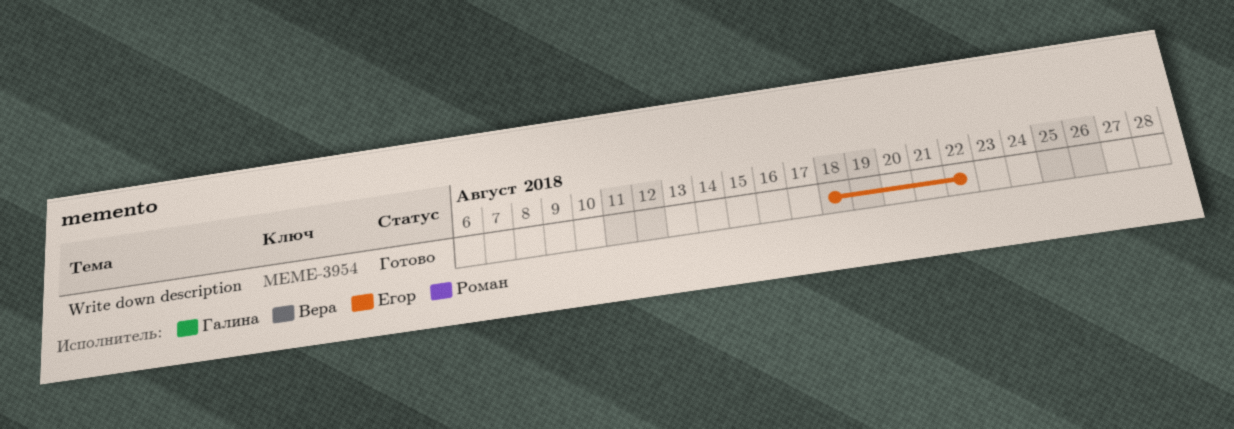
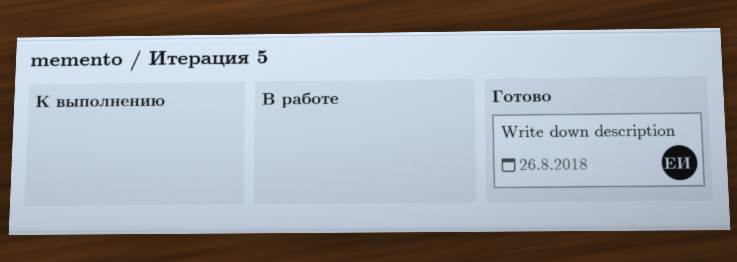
Write down description, due: Aug 22 -> Aug 26

